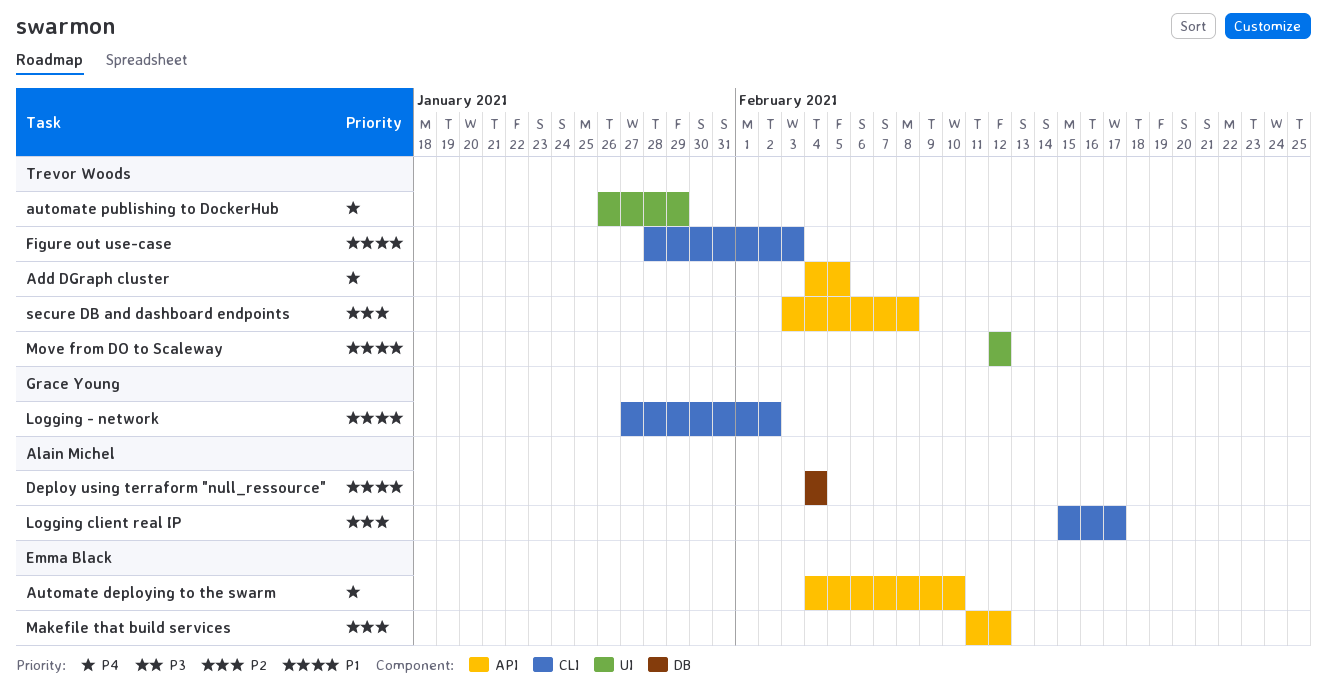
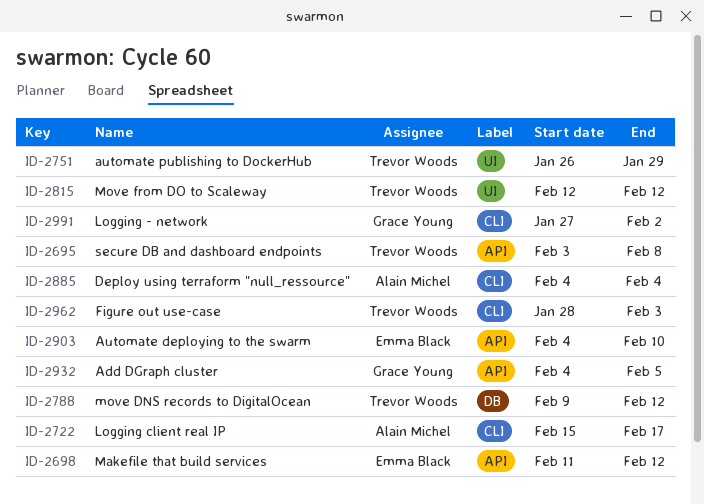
Add DGraph cluster, owner: Trevor Woods -> Grace Young
Deploy using terraform "null_ressource", label: DB -> CLI
move DNS records to DigitalOcean: none -> present

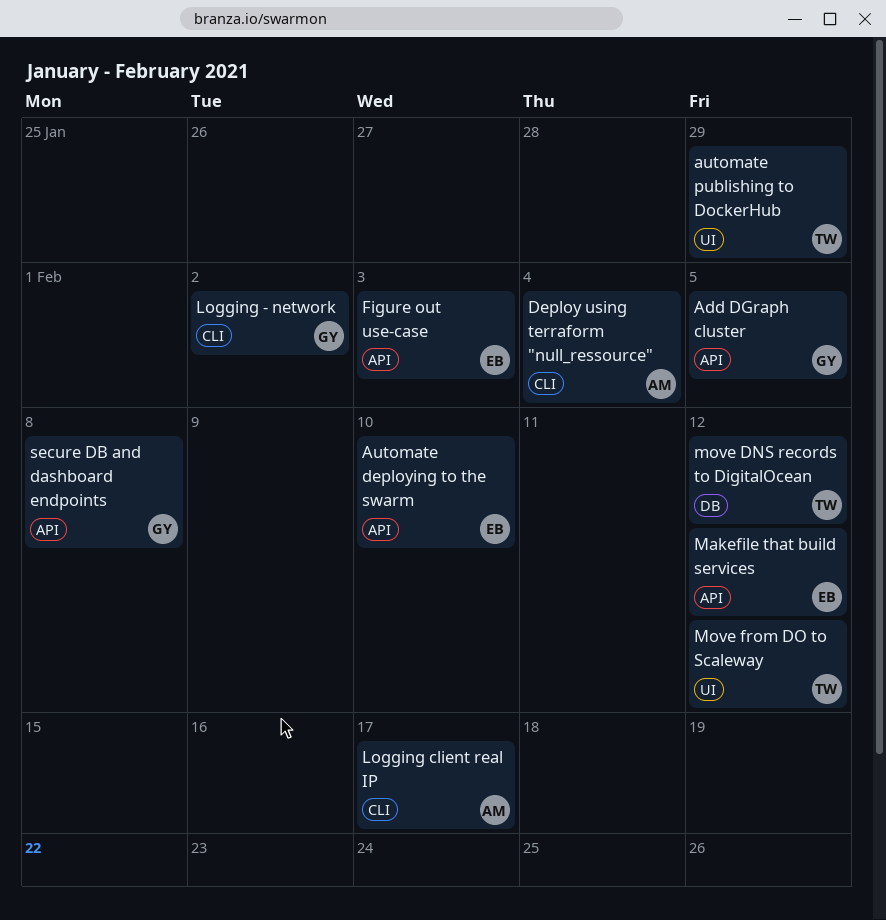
Figure out use-case, owner: Trevor Woods -> Emma Black
Figure out use-case, label: CLI -> API
secure DB and dashboard endpoints, owner: Trevor Woods -> Grace Young

